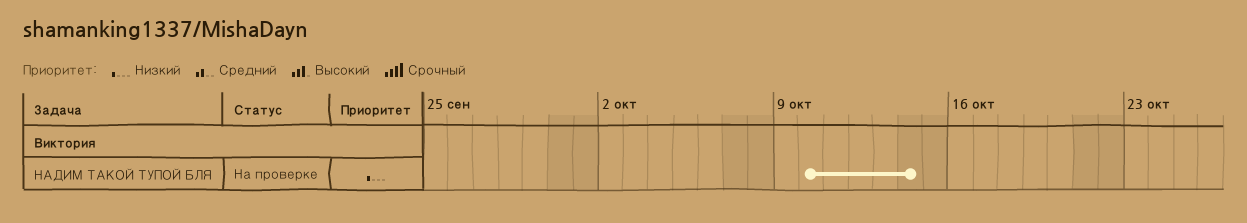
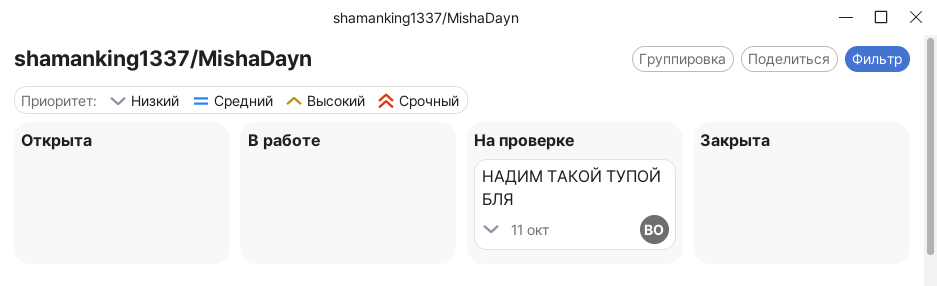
НАДИМ ТАКОЙ ТУПОЙ БЛЯ, due: Oct 14 -> Oct 11

